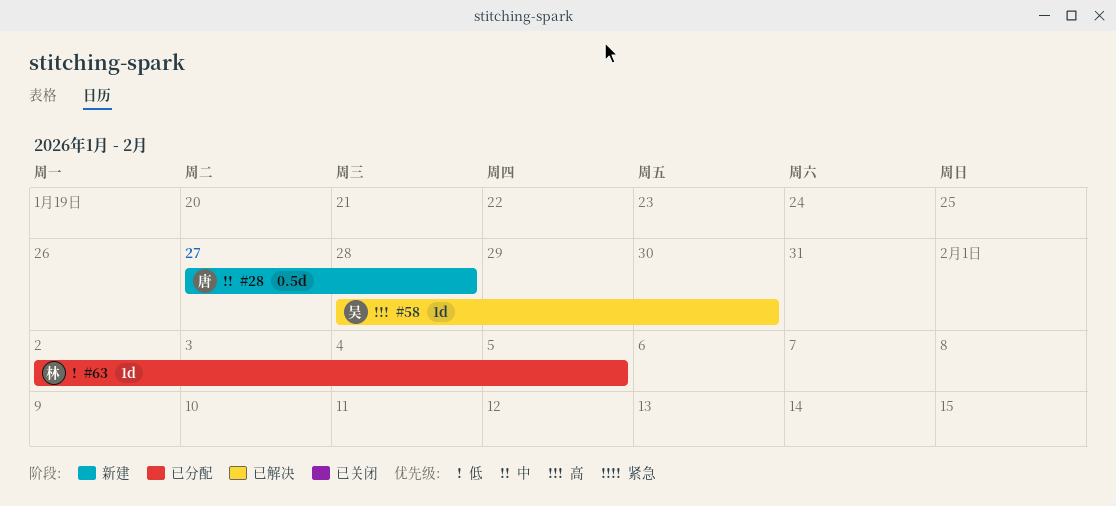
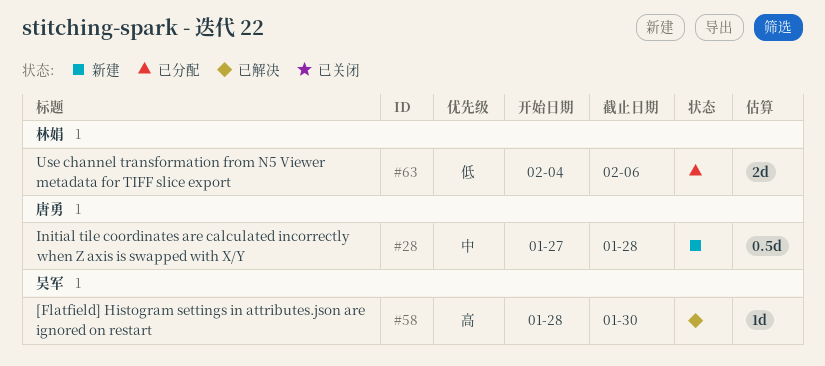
#63, estimate: 1d -> 2d
#63, start: Feb 2 -> Feb 4
#63, due: Feb 5 -> Feb 6

